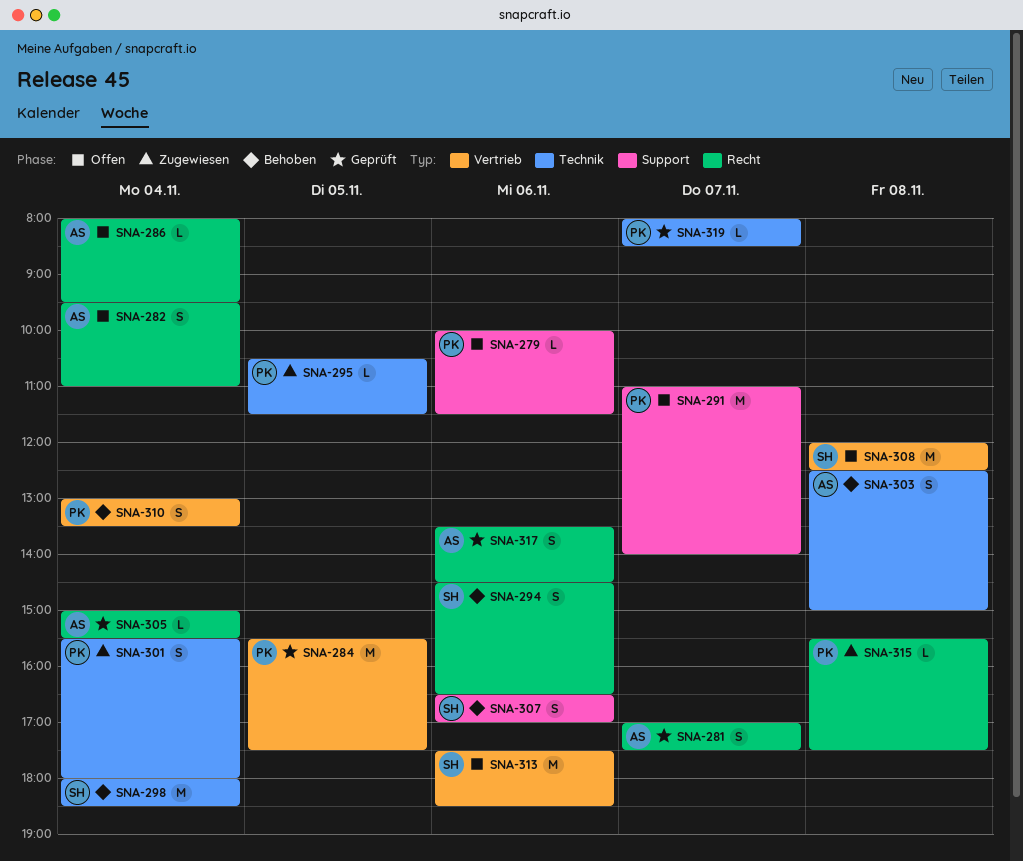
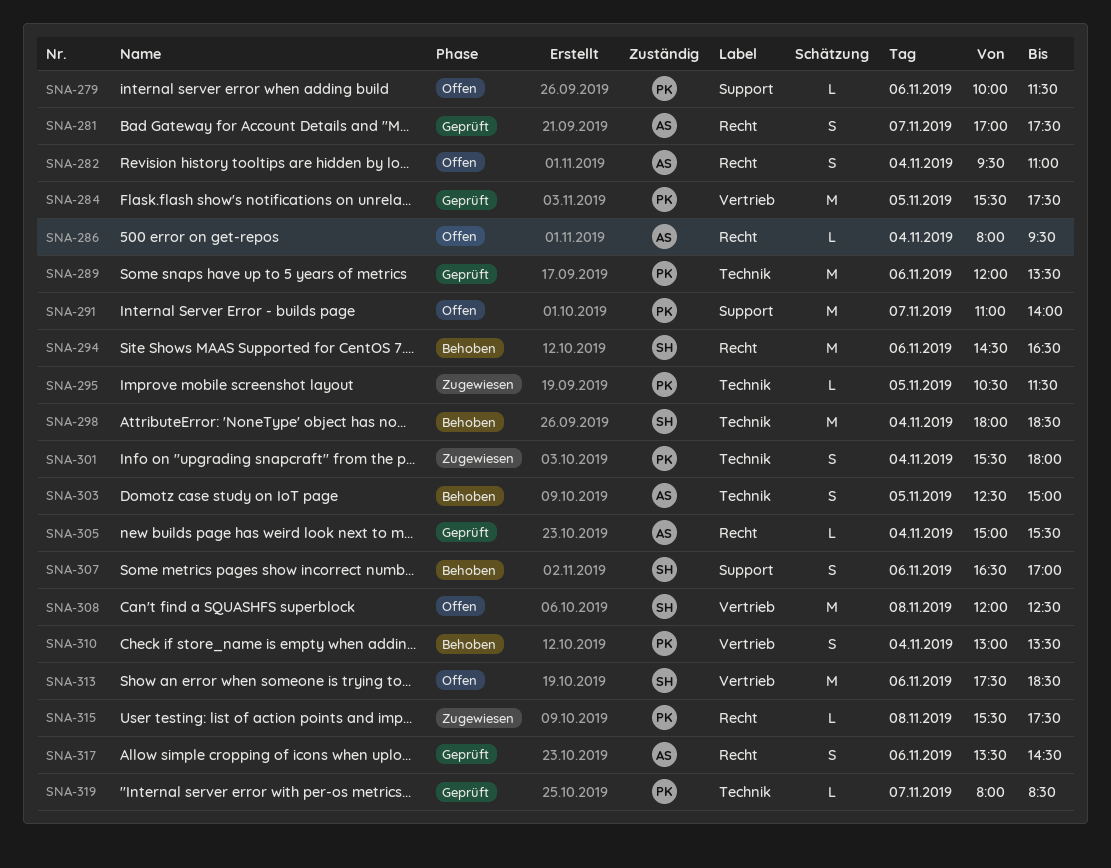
SNA-289: none -> present
SNA-294, estimate: S -> M
SNA-303, day: Nov 8 -> Nov 5

